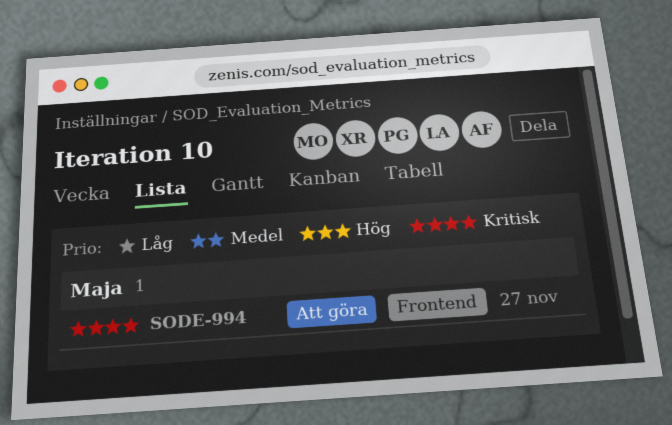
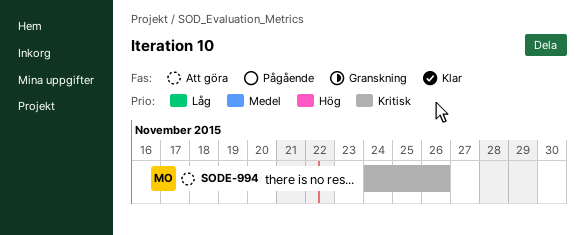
SODE-994, due: Nov 27 -> Nov 26

